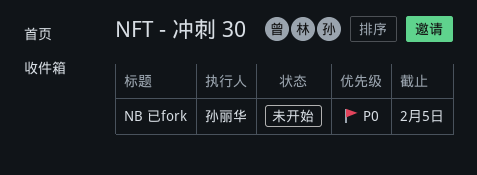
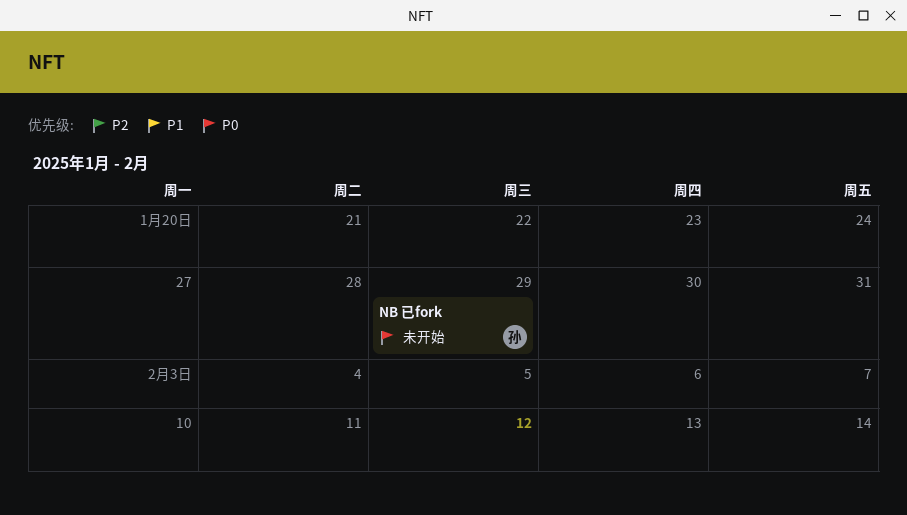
NB 已fork, due: Feb 5 -> Jan 29

